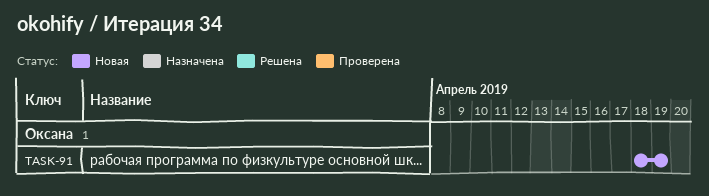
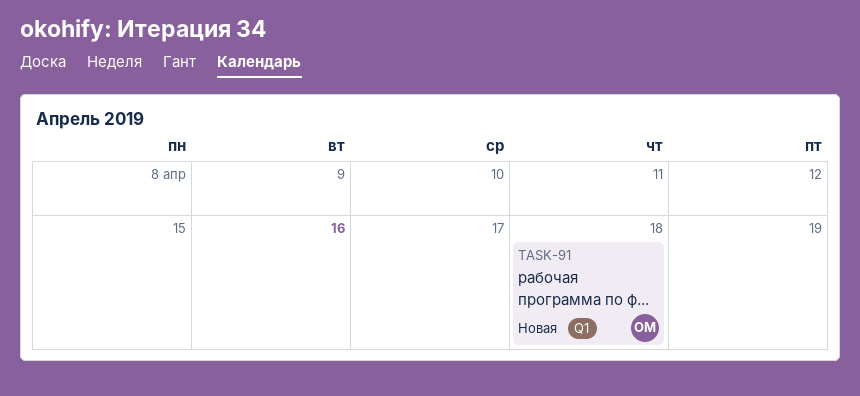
TASK-91, due: Apr 19 -> Apr 18

